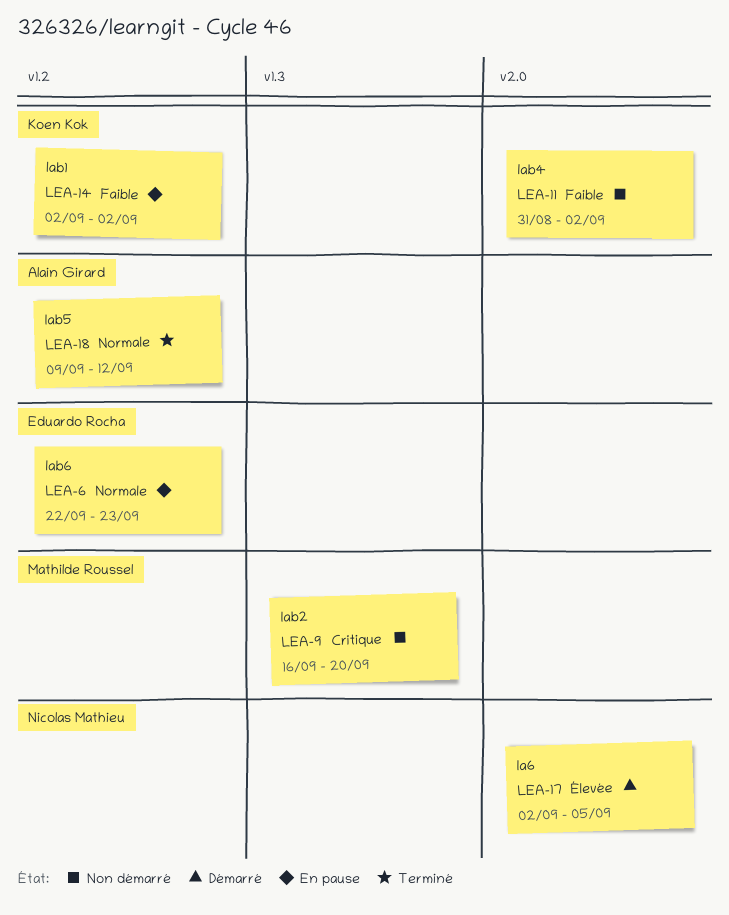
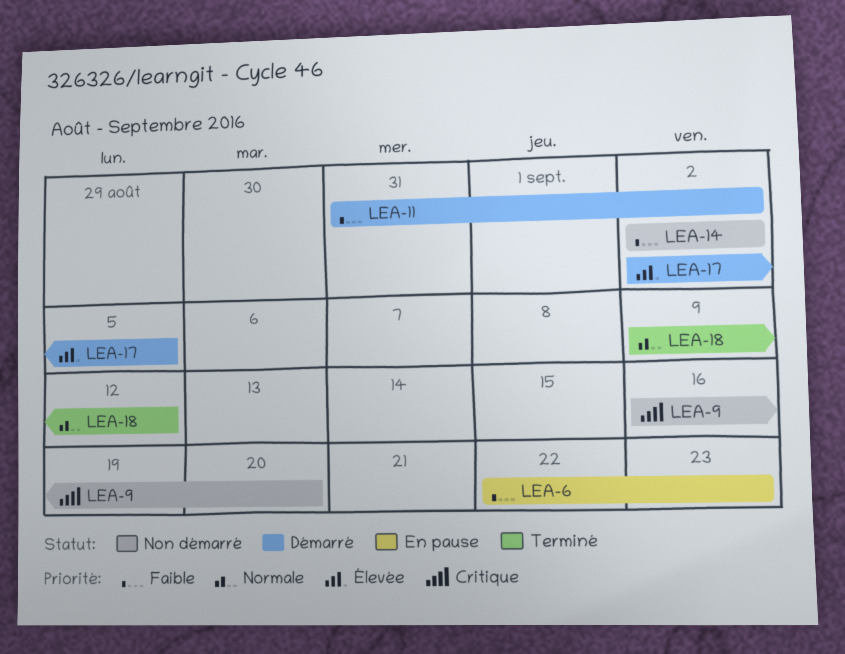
LEA-6, priority: Normale -> Faible
LEA-11, status: Non démarré -> Démarré
LEA-14, status: En pause -> Non démarré

